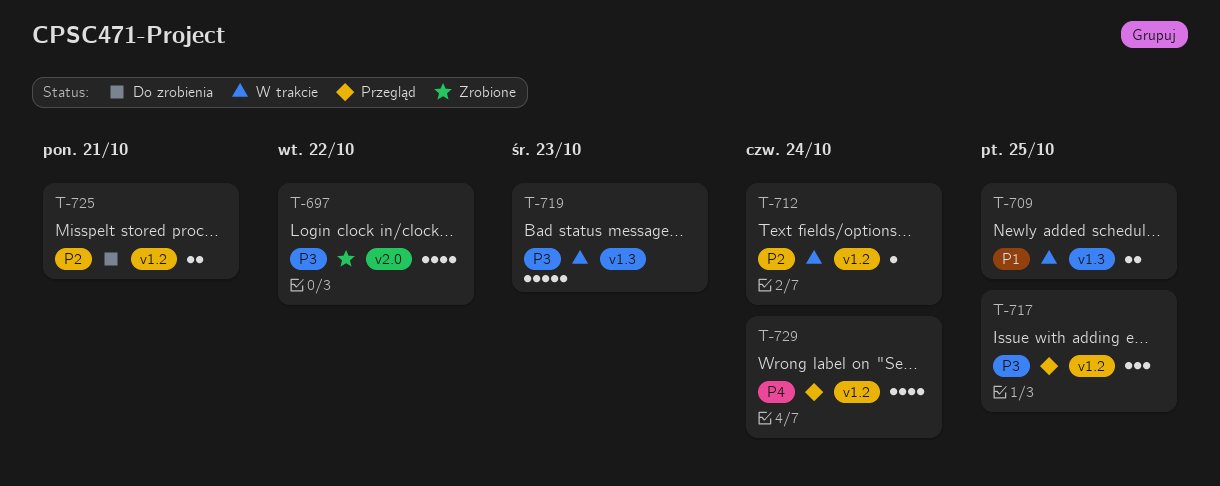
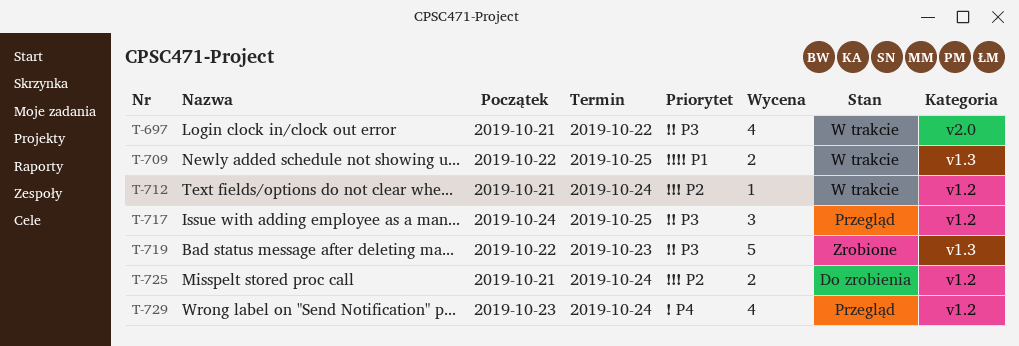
T-697, status: Zrobione -> W trakcie
T-719, status: W trakcie -> Zrobione
T-725, due: Oct 21 -> Oct 24

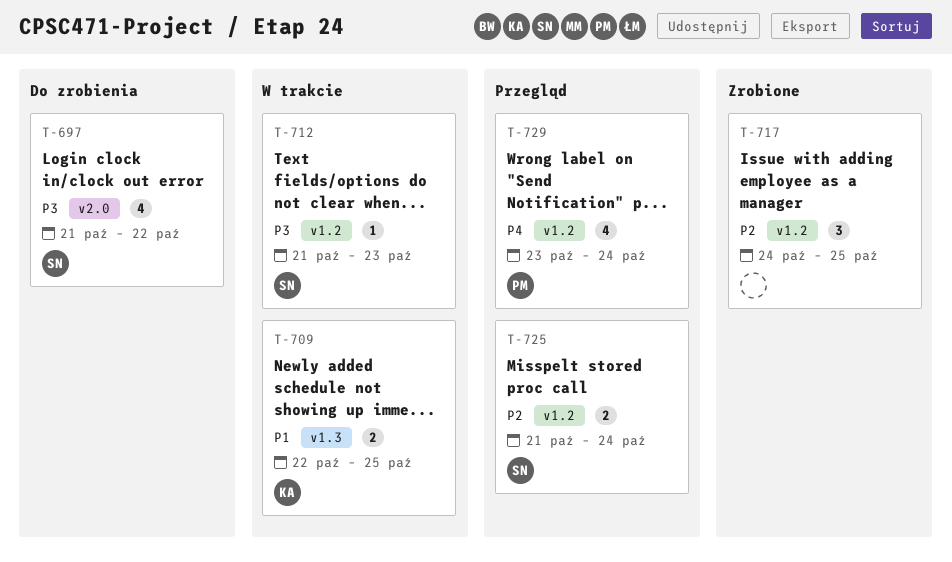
T-697, status: W trakcie -> Do zrobienia
T-712, priority: P2 -> P3
T-712, due: Oct 24 -> Oct 23
T-717, status: Przegląd -> Zrobione
T-717, priority: P3 -> P2
T-719: present -> none
T-725, status: Do zrobienia -> Przegląd

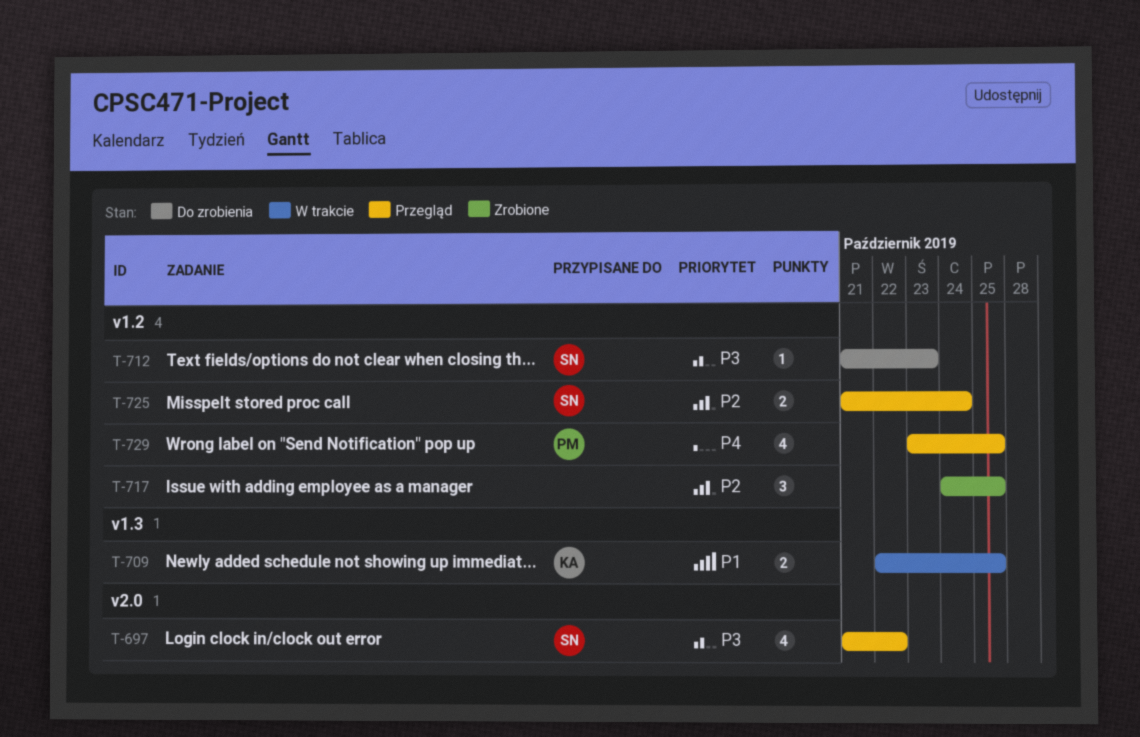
T-697, status: Do zrobienia -> Przegląd
T-712, status: W trakcie -> Do zrobienia
T-729, due: Oct 24 -> Oct 25

